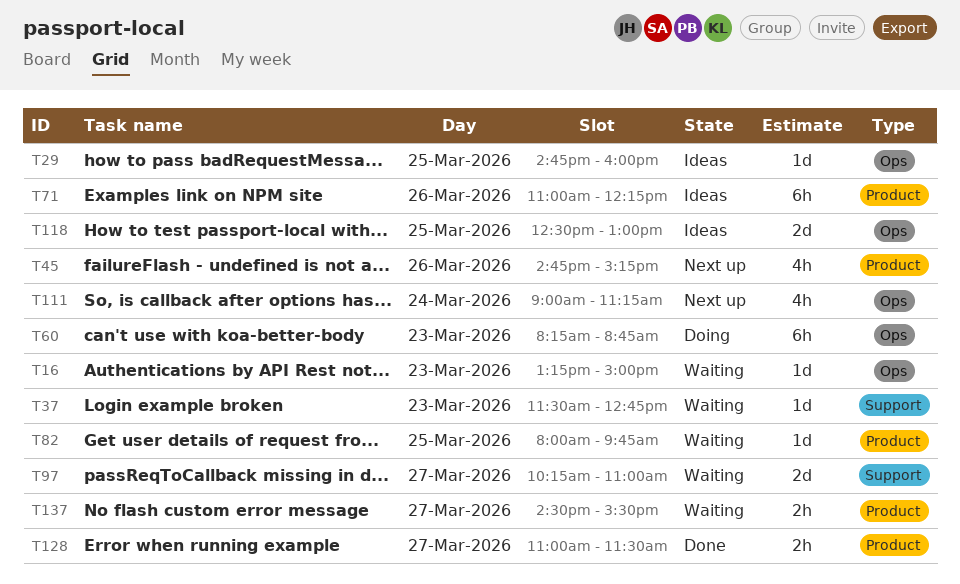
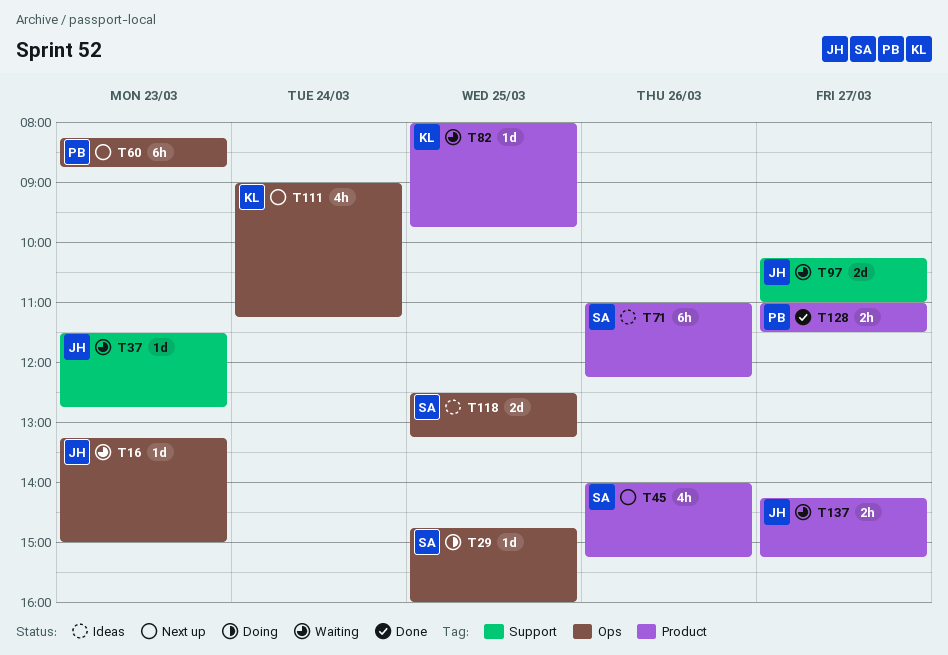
T29, status: Ideas -> Doing
T45, begins: 14:45 -> 14:00
T60, status: Doing -> Next up
T118, ends: 13:00 -> 13:15
T137, begins: 14:30 -> 14:15
T137, ends: 15:30 -> 15:15

